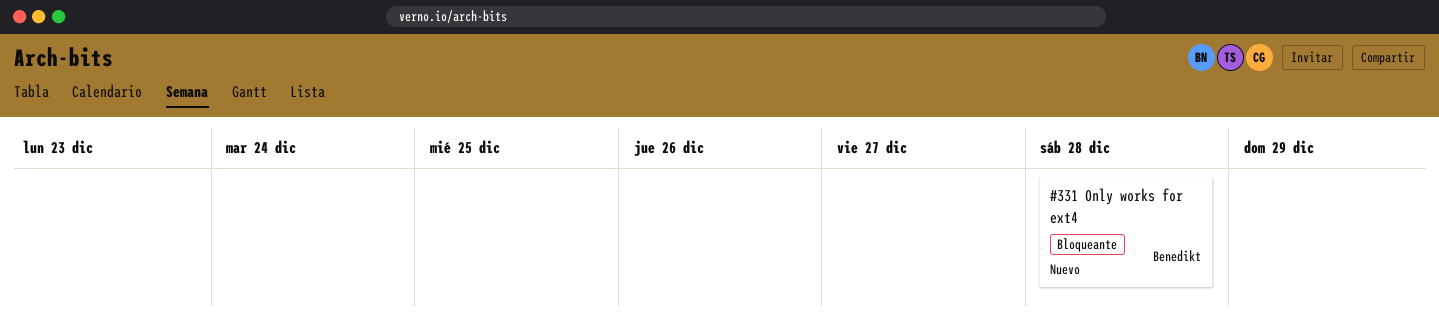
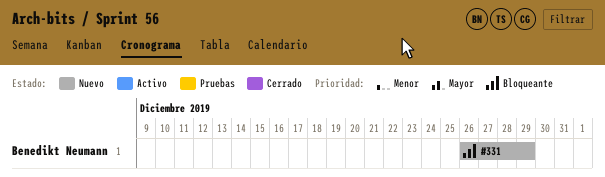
#331, due: Dec 28 -> Dec 29

